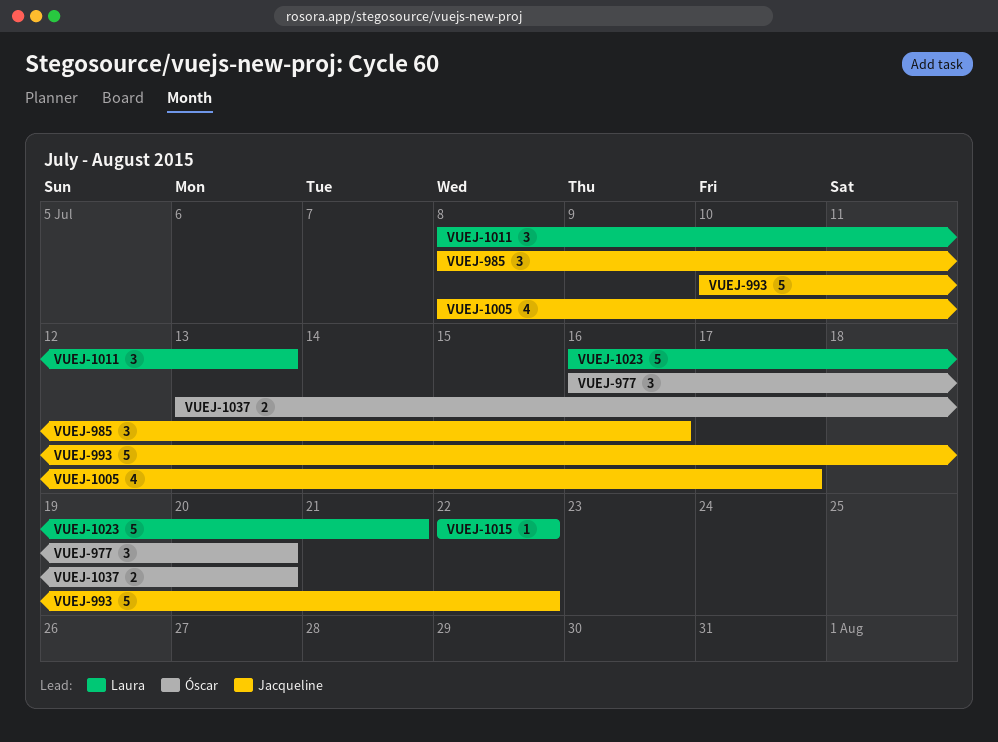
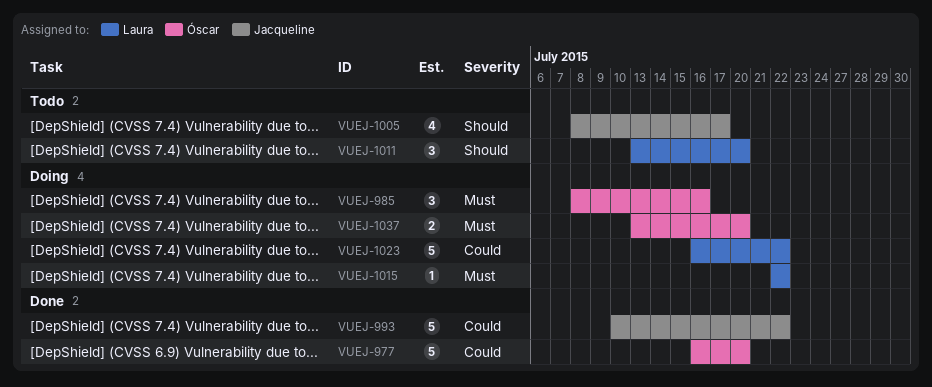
VUEJ-977, estimate: 3 -> 5
VUEJ-985, owner: Jacqueline -> Óscar
VUEJ-1011, start: Jul 8 -> Jul 13
VUEJ-1011, due: Jul 13 -> Jul 20
VUEJ-1023, due: Jul 21 -> Jul 22

